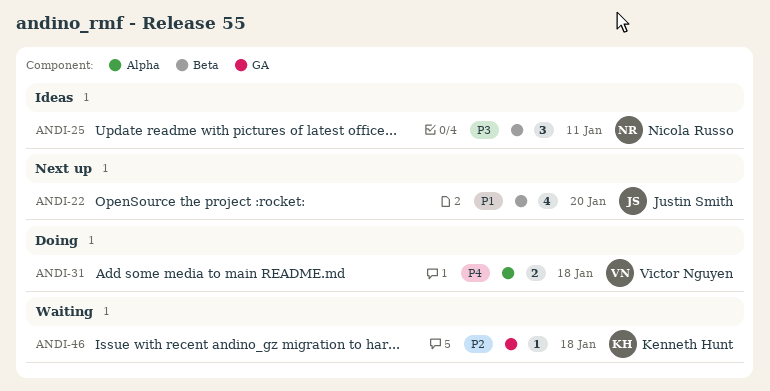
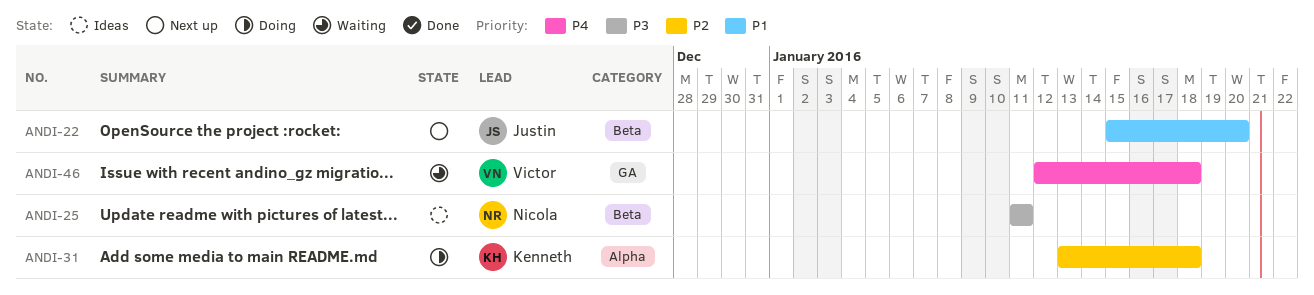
ANDI-31, owner: Victor Nguyen -> Kenneth Hunt
ANDI-31, priority: P4 -> P2
ANDI-46, owner: Kenneth Hunt -> Victor Nguyen
ANDI-46, priority: P2 -> P4

